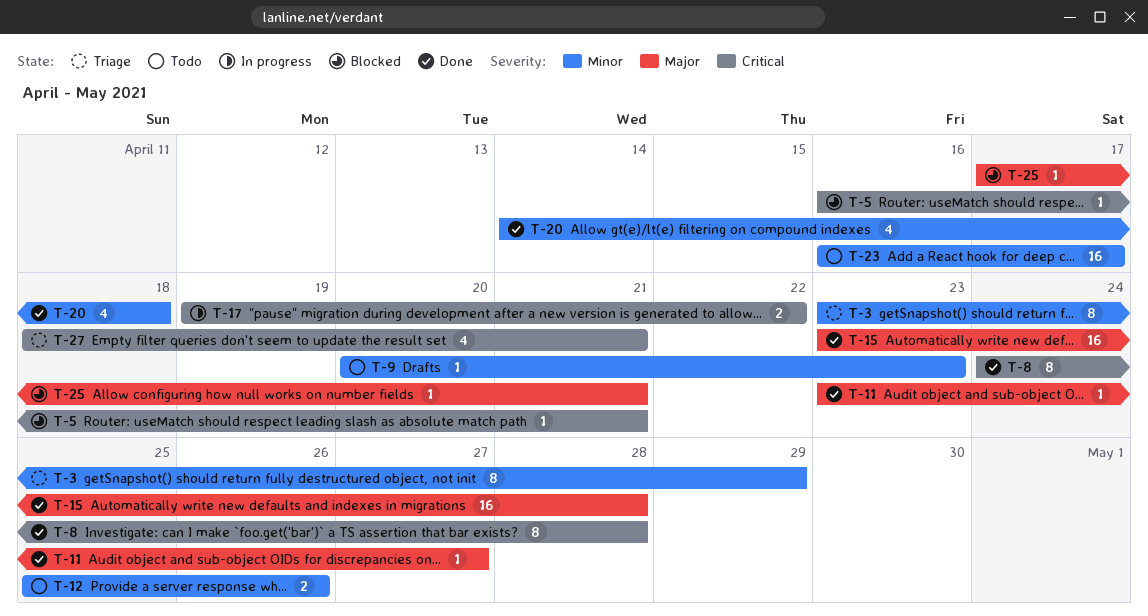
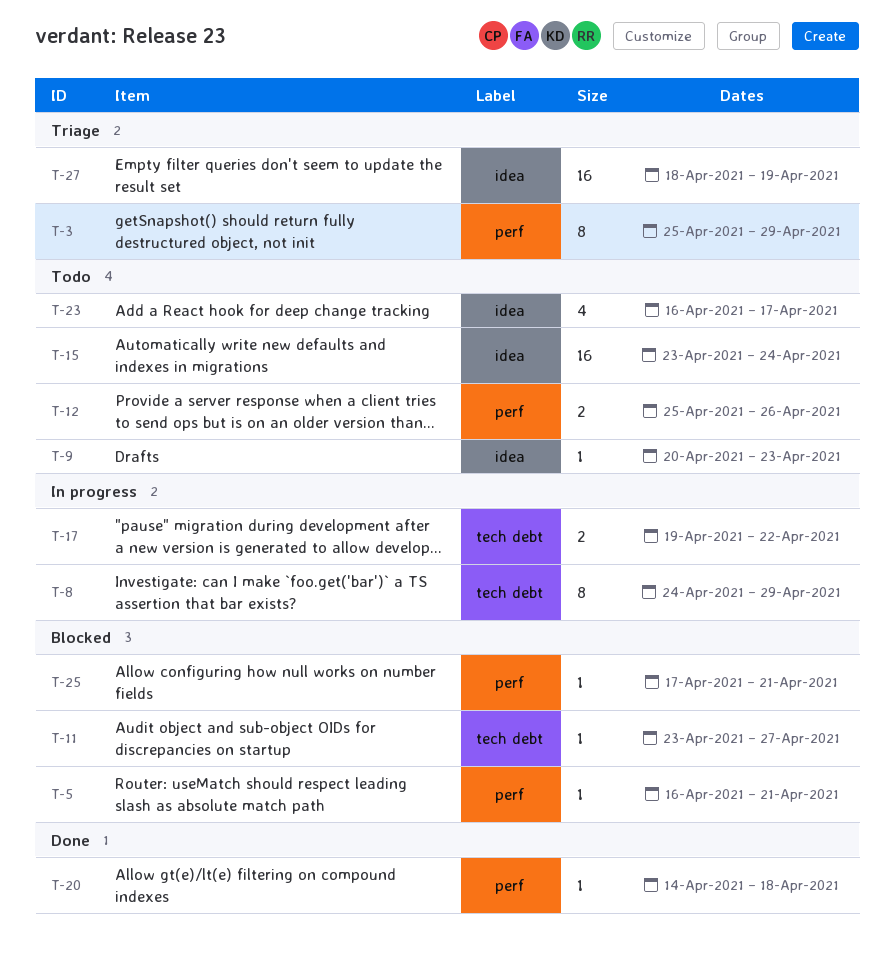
T-3, start: Apr 23 -> Apr 25
T-8, status: Done -> In progress
T-8, due: Apr 28 -> Apr 29
T-11, status: Done -> Blocked
T-15, status: Done -> Todo
T-15, due: Apr 28 -> Apr 24
T-20, estimate: 4 -> 1
T-23, estimate: 16 -> 4
T-27, estimate: 4 -> 16
T-27, due: Apr 21 -> Apr 19

